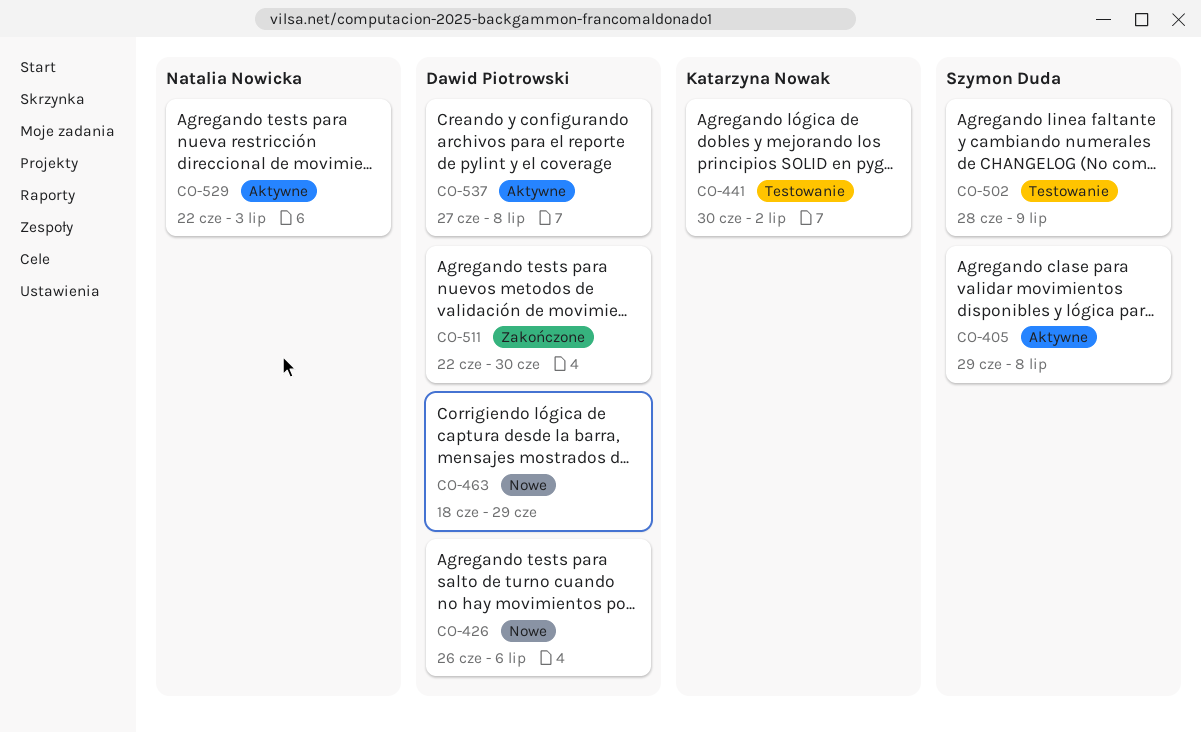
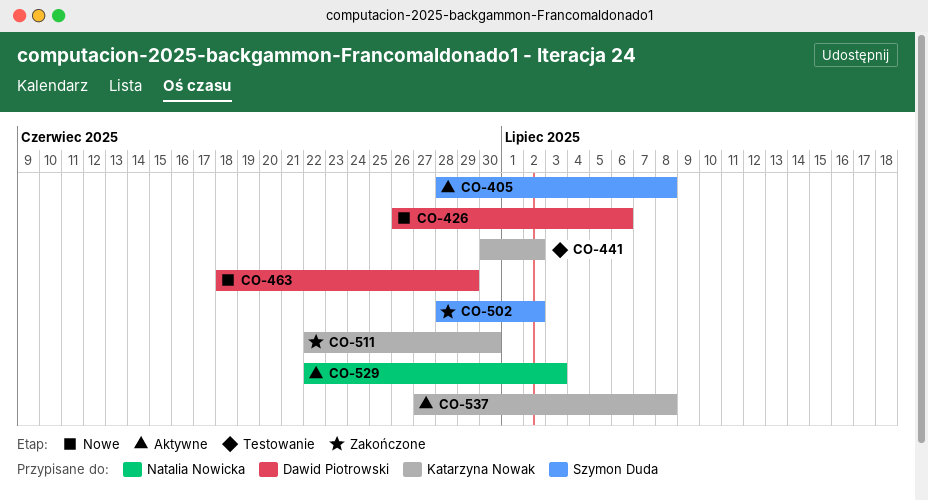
CO-405, start: Jun 29 -> Jun 28
CO-502, status: Testowanie -> Zakończone
CO-502, due: Jul 9 -> Jul 2
CO-511, owner: Dawid Piotrowski -> Katarzyna Nowak
CO-537, owner: Dawid Piotrowski -> Katarzyna Nowak

